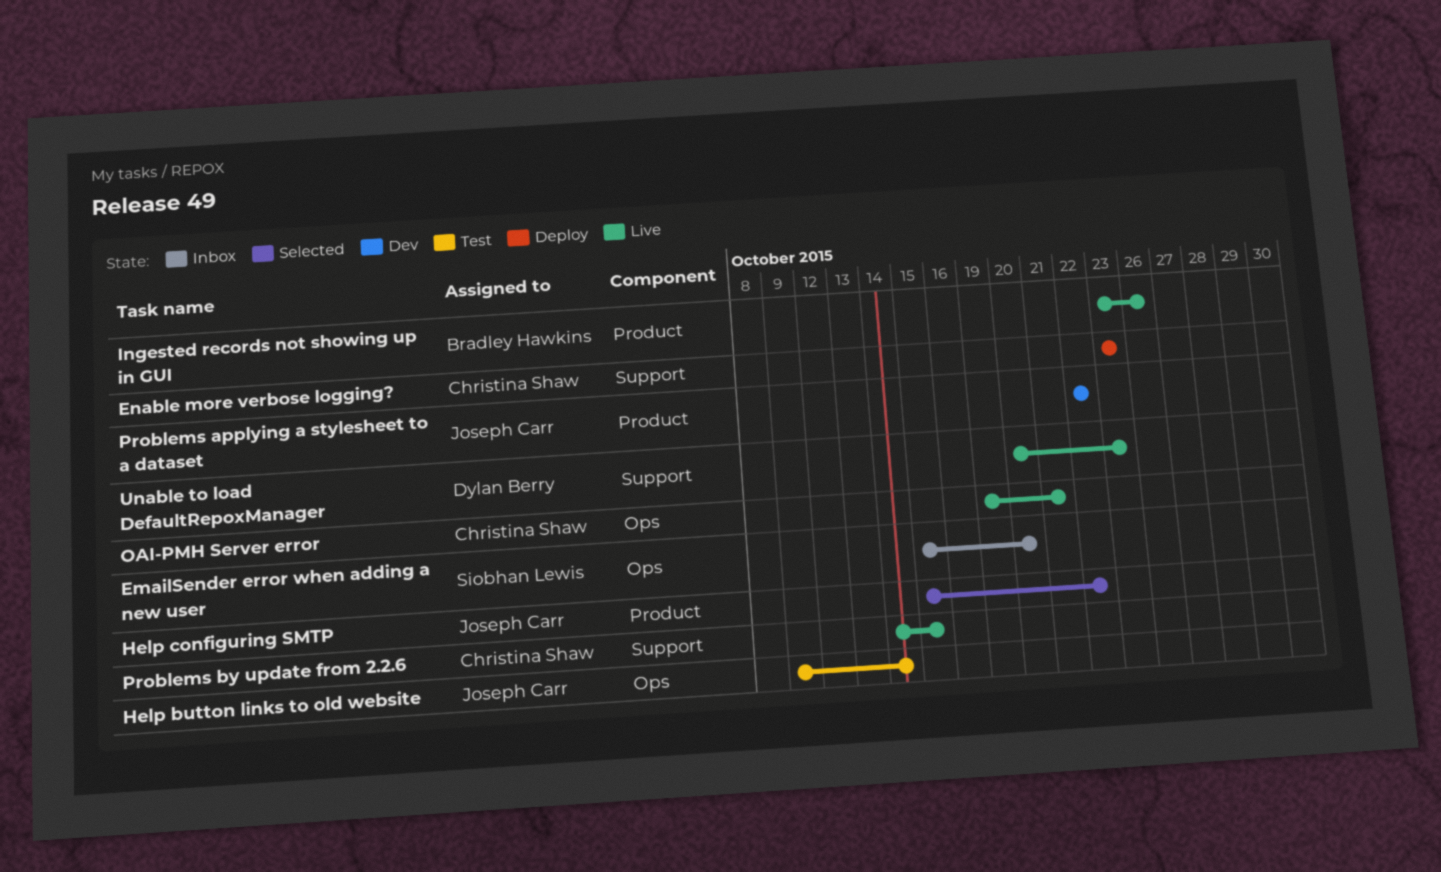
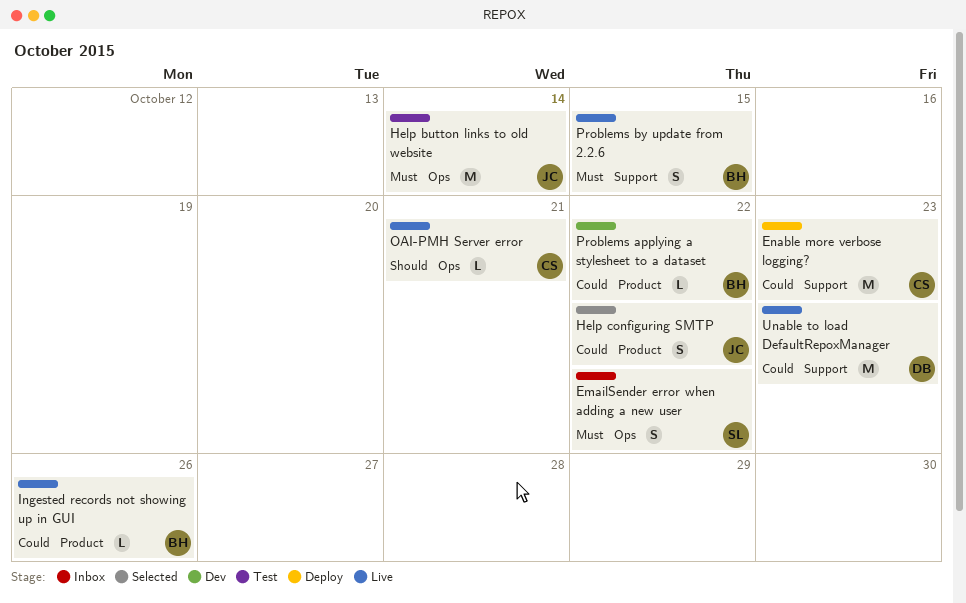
EmailSender error when adding a new user, due: Oct 20 -> Oct 22
Problems applying a stylesheet to a dataset, owner: Joseph Carr -> Bradley Hawkins
Problems by update from 2.2.6, owner: Christina Shaw -> Bradley Hawkins

